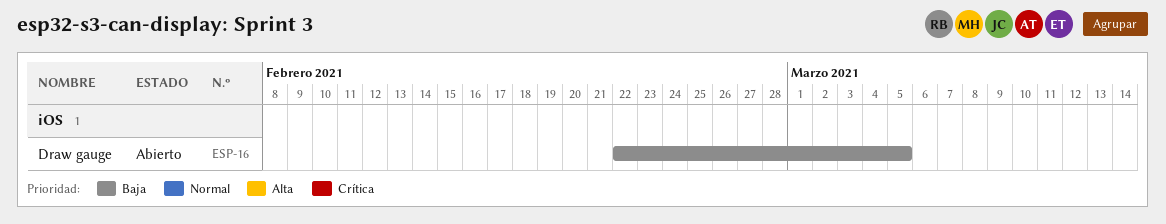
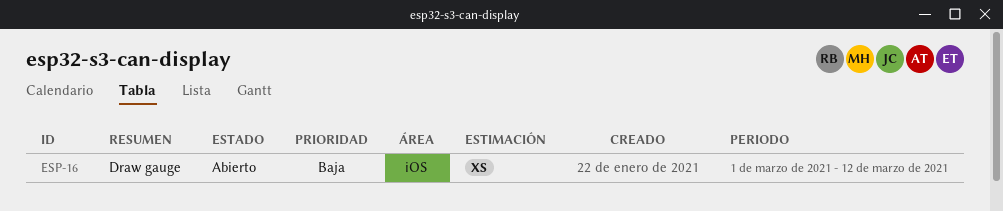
ESP-16, start: Feb 22 -> Mar 1
ESP-16, due: Mar 5 -> Mar 12

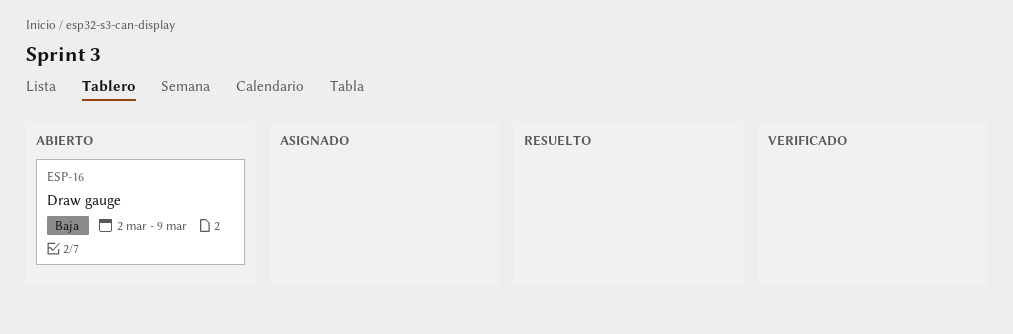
ESP-16, start: Mar 1 -> Mar 2
ESP-16, due: Mar 12 -> Mar 9

